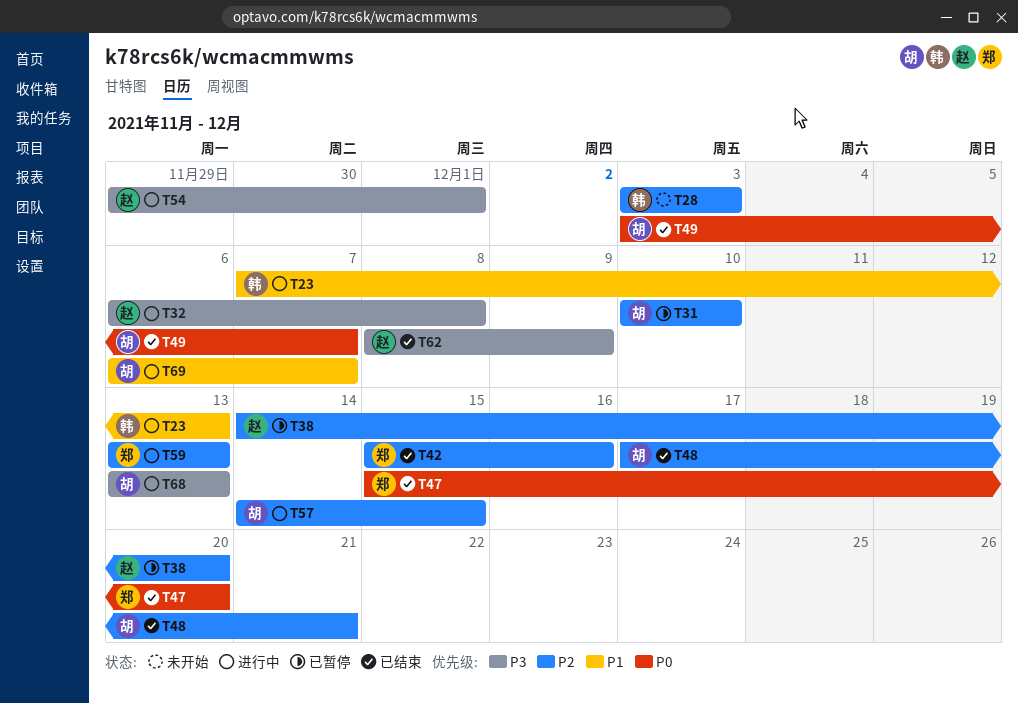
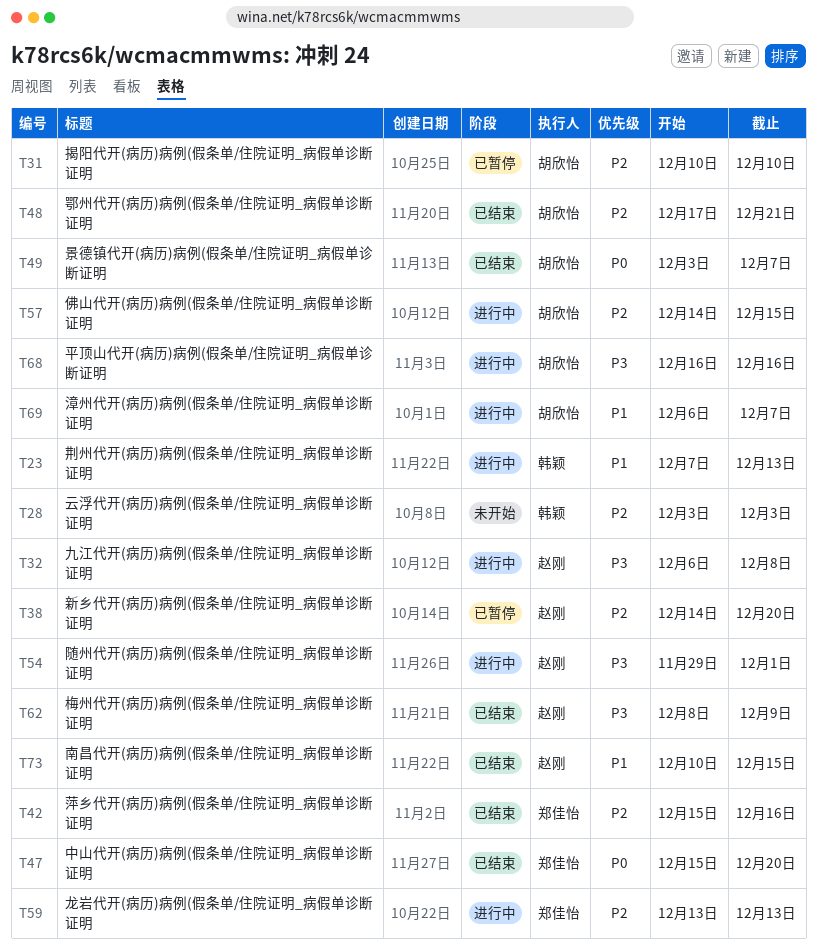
T68, start: Dec 13 -> Dec 16
T68, due: Dec 13 -> Dec 16
T73: none -> present

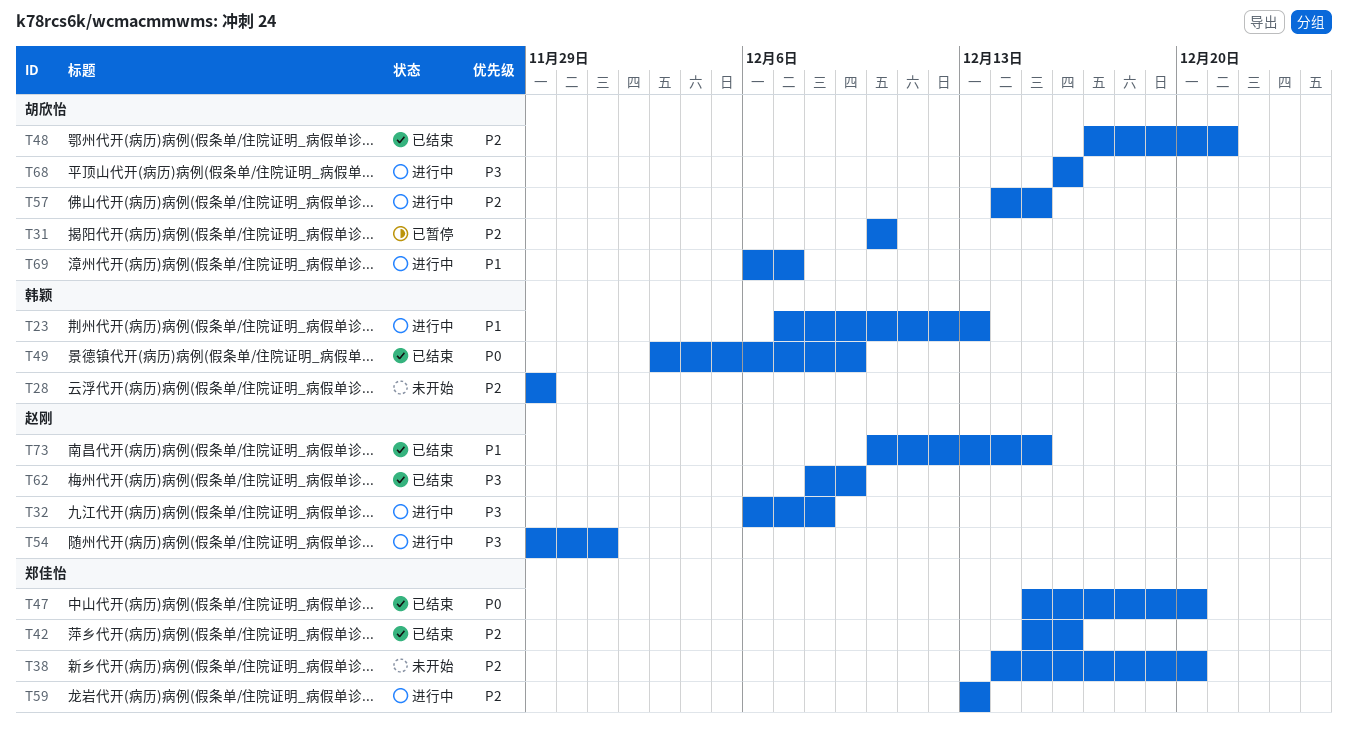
T28, start: Dec 3 -> Nov 29
T28, due: Dec 3 -> Nov 29
T38, status: 已暂停 -> 未开始
T38, owner: 赵刚 -> 郑佳怡
T49, owner: 胡欣怡 -> 韩颖
T49, due: Dec 7 -> Dec 9

